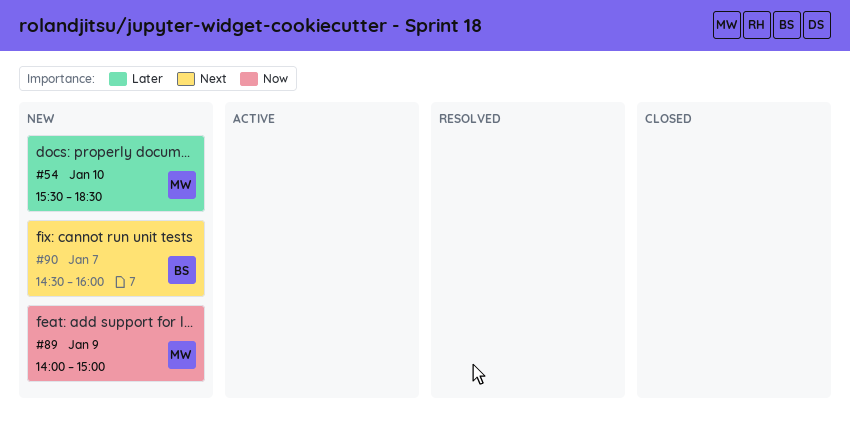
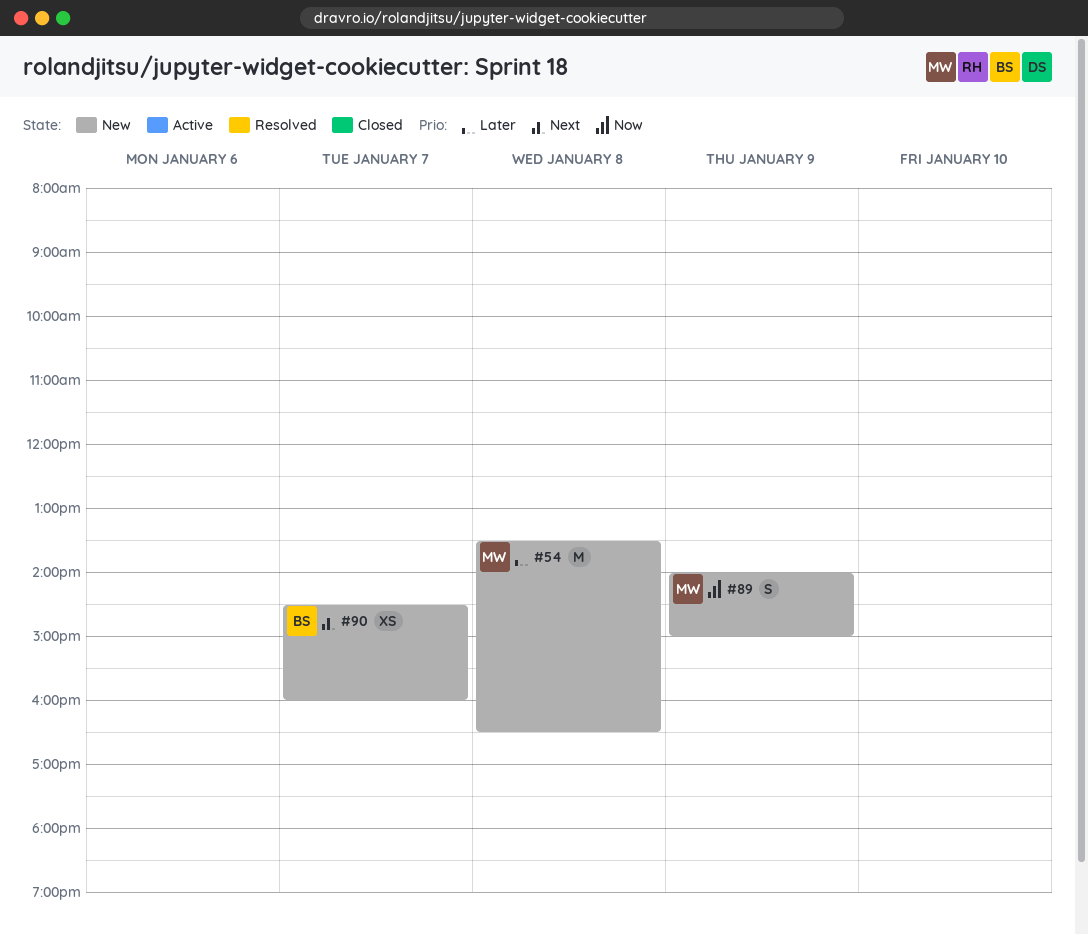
#54, day: Jan 10 -> Jan 8
#54, begins: 15:30 -> 13:30
#54, ends: 18:30 -> 16:30

